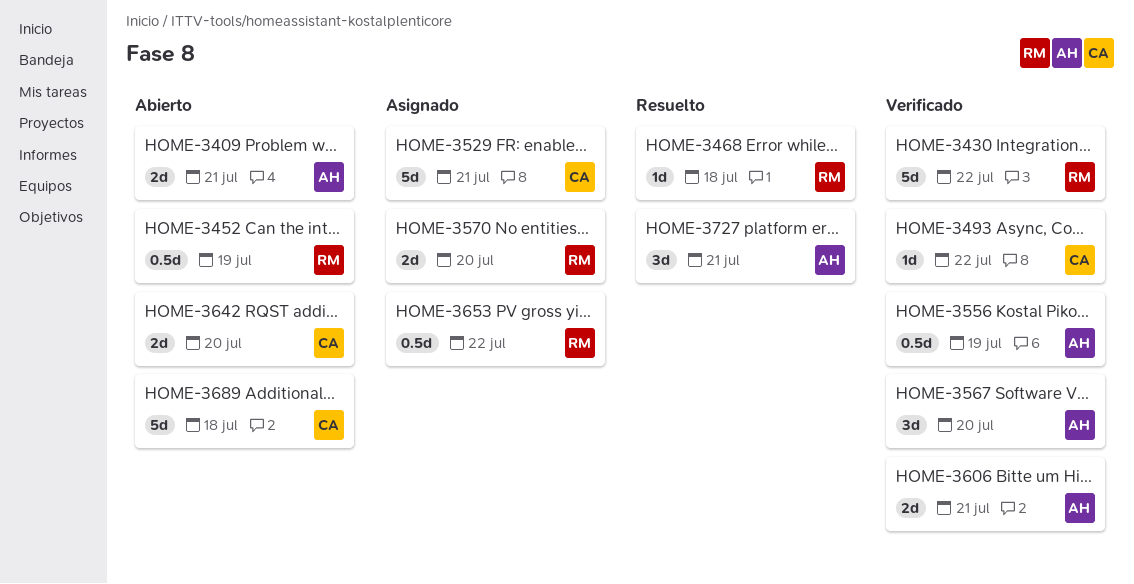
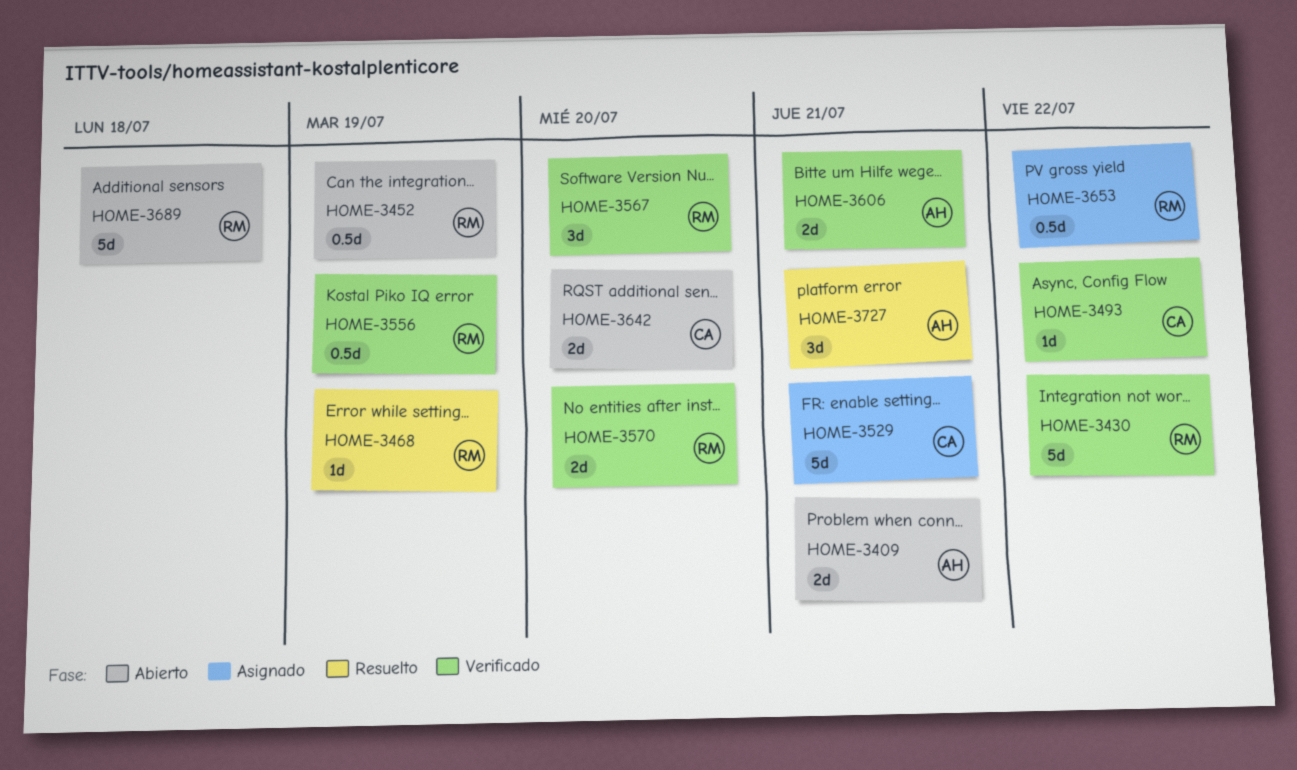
HOME-3468, due: Jul 18 -> Jul 19
HOME-3556, owner: AH -> RM
HOME-3567, owner: AH -> RM
HOME-3570, status: Asignado -> Verificado
HOME-3689, owner: CA -> RM

